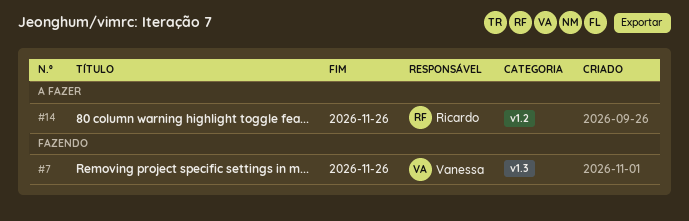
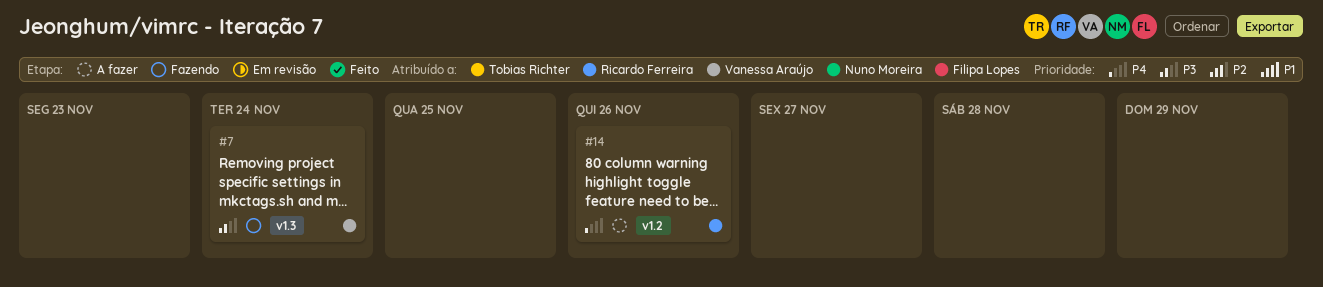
#7, due: Nov 26 -> Nov 24

